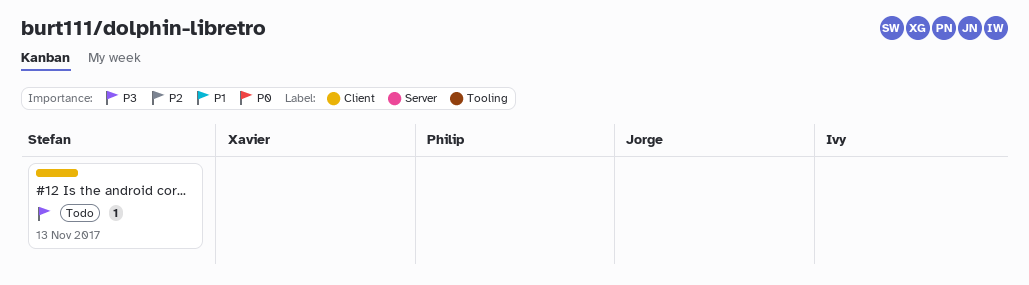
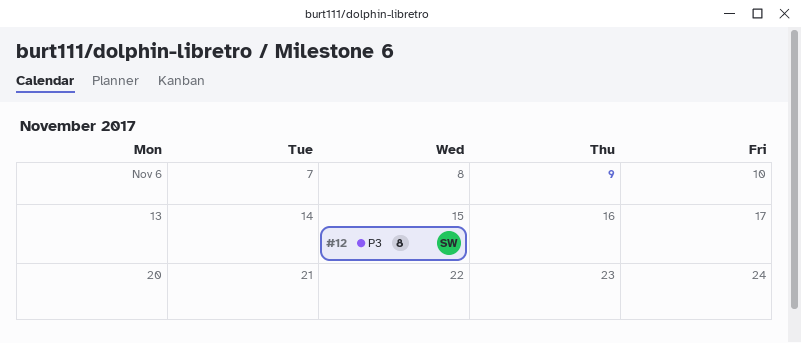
#12, estimate: 1 -> 8
#12, due: Nov 13 -> Nov 15

